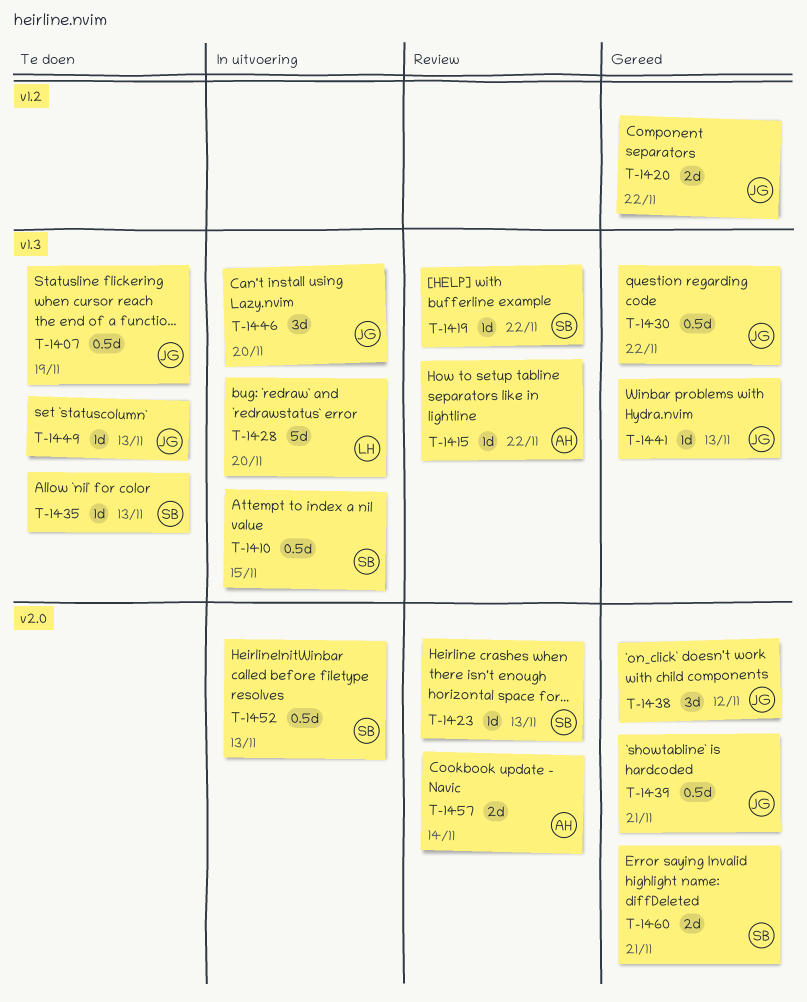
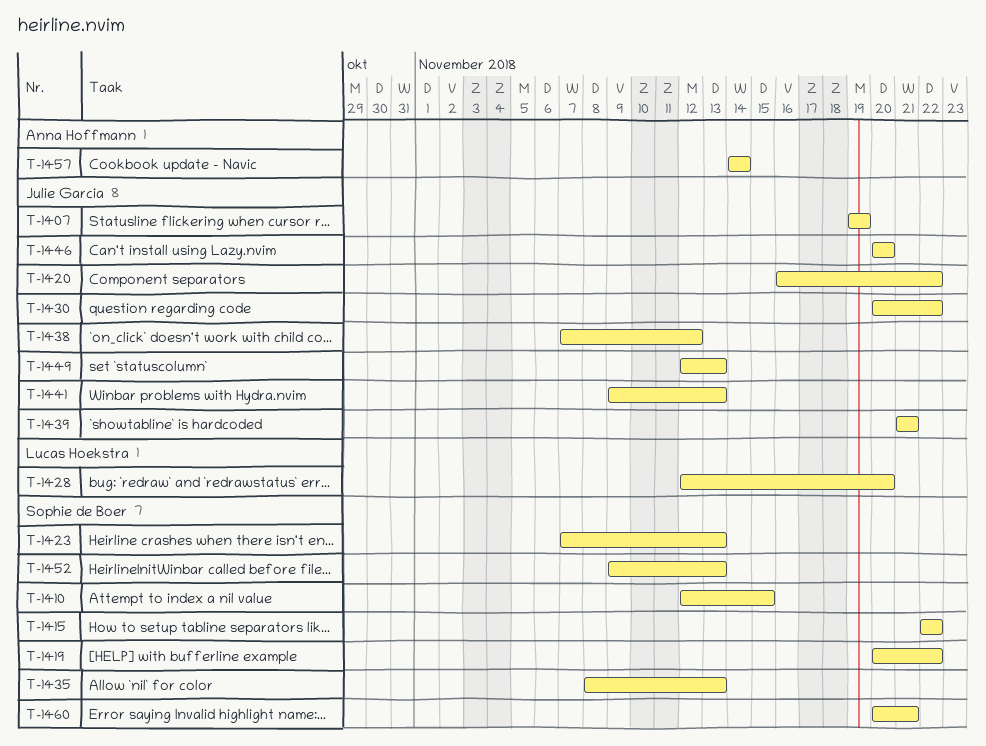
T-1415, owner: Anna Hoffmann -> Sophie de Boer

